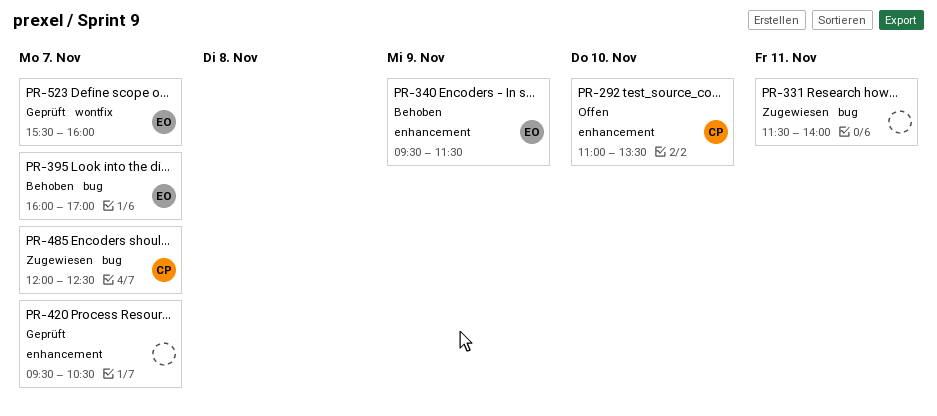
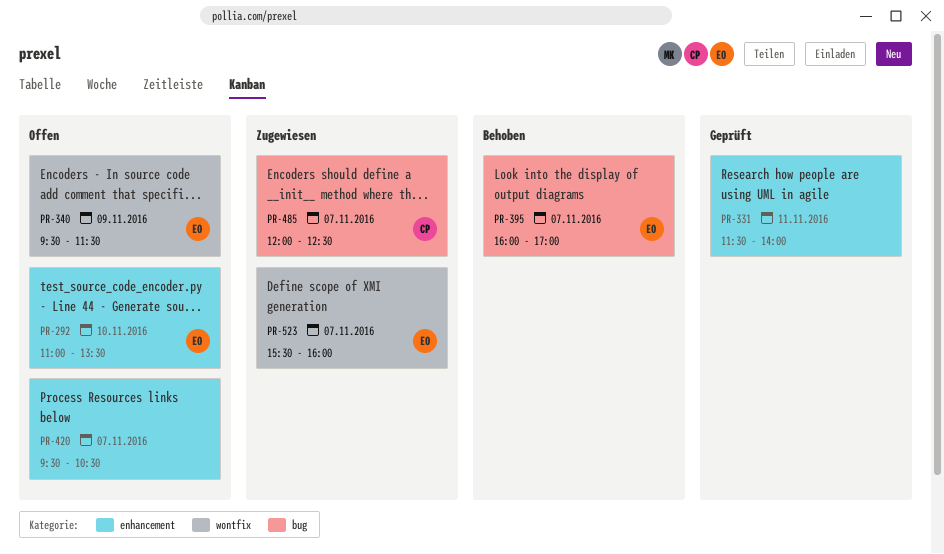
PR-292, owner: CP -> EO
PR-331, status: Zugewiesen -> Geprüft
PR-331, label: bug -> enhancement
PR-340, status: Behoben -> Offen
PR-340, label: enhancement -> wontfix
PR-420, status: Geprüft -> Offen
PR-523, status: Geprüft -> Zugewiesen

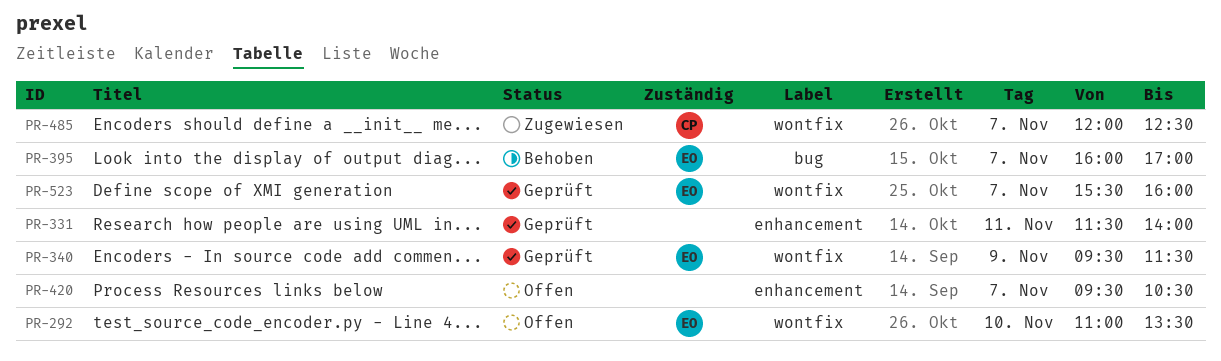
PR-292, label: enhancement -> wontfix
PR-340, status: Offen -> Geprüft
PR-485, label: bug -> wontfix
PR-523, status: Zugewiesen -> Geprüft

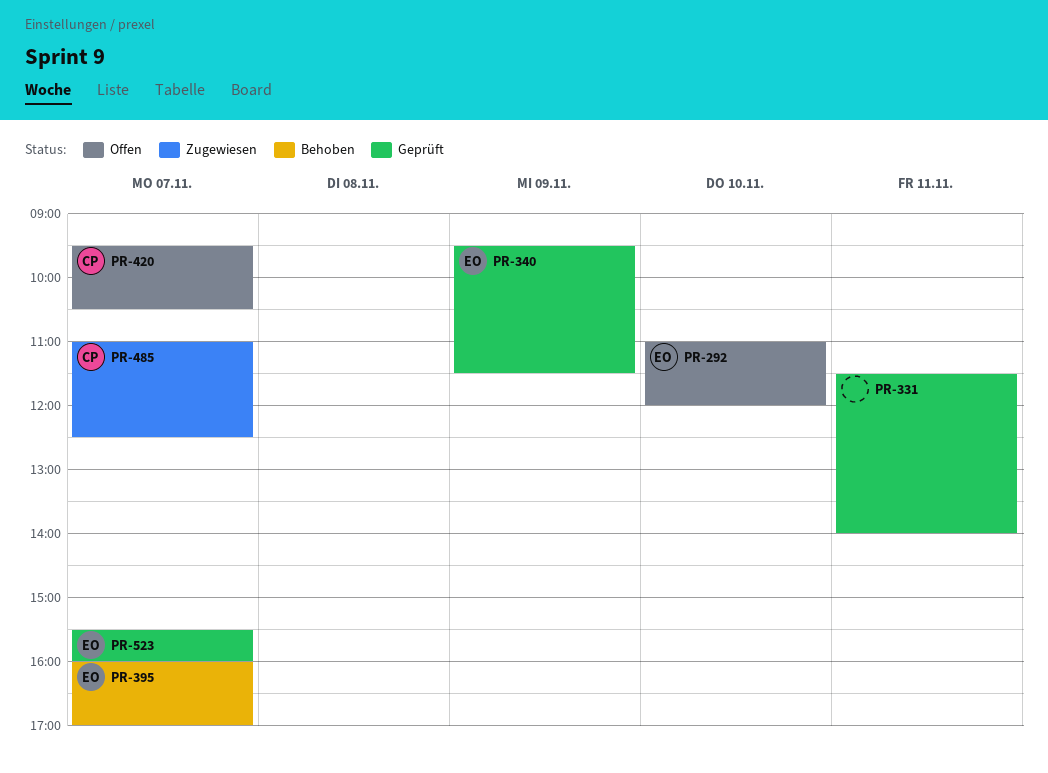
PR-292, ends: 13:30 -> 12:00
PR-420, owner: none -> CP
PR-485, begins: 12:00 -> 11:00

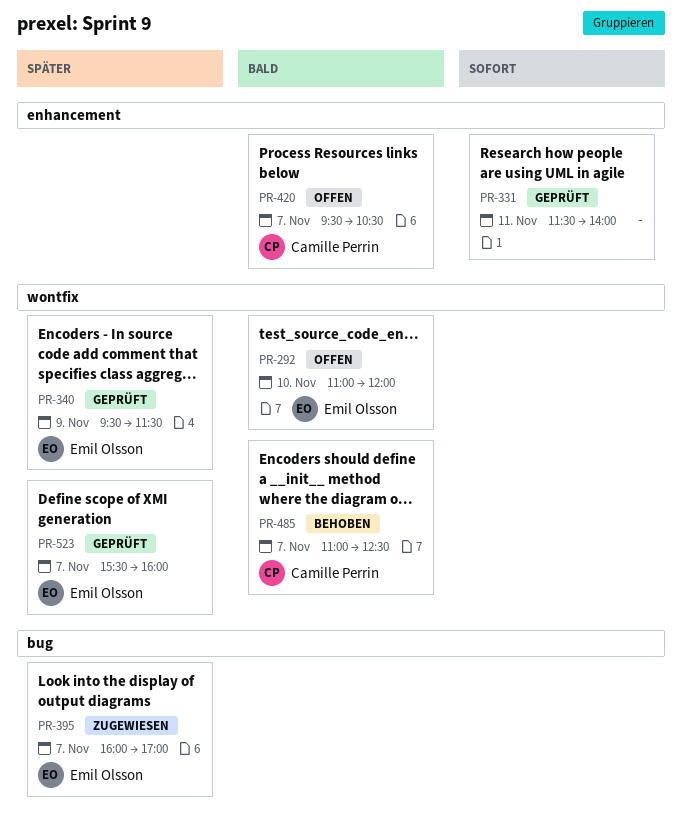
PR-395, status: Behoben -> Zugewiesen
PR-485, status: Zugewiesen -> Behoben

